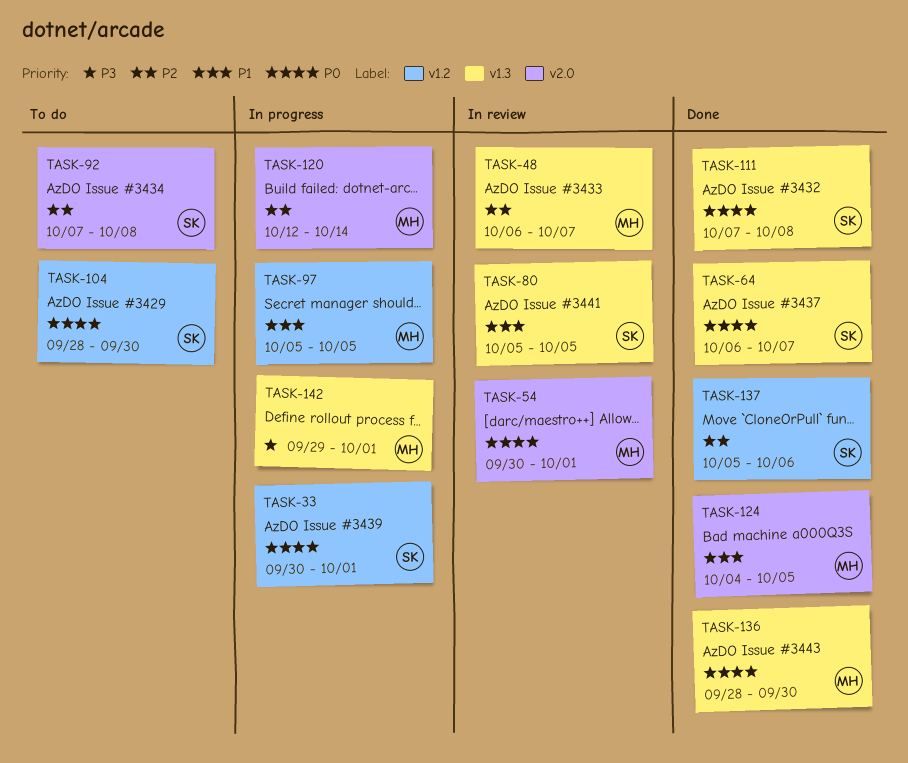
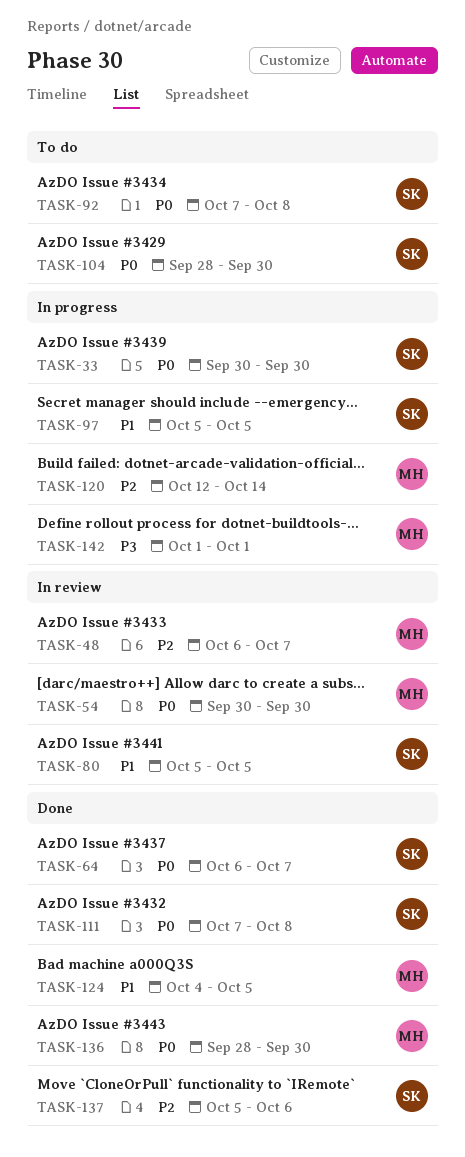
TASK-33, due: Oct 1 -> Sep 30
TASK-54, due: Oct 1 -> Sep 30
TASK-92, priority: P2 -> P0
TASK-97, owner: MH -> SK
TASK-142, start: Sep 29 -> Oct 1

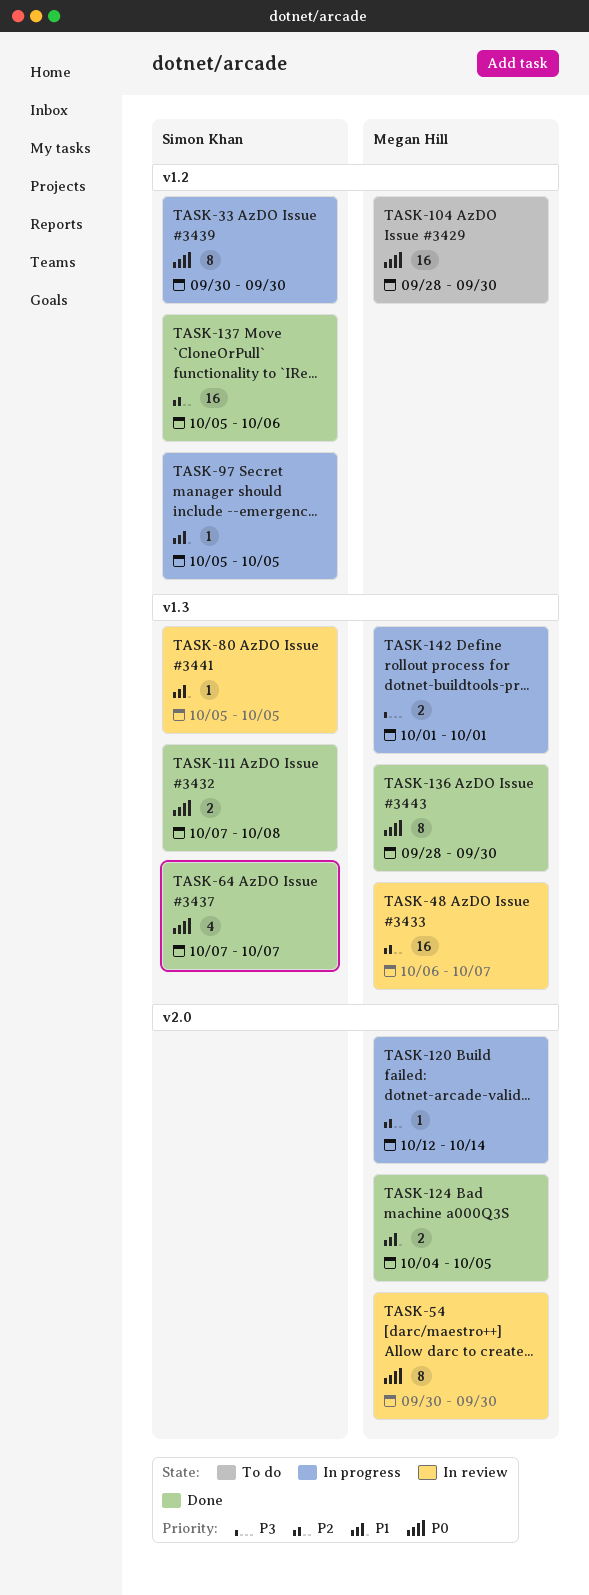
TASK-64, start: Oct 6 -> Oct 7
TASK-92: present -> none
TASK-104, owner: Simon Khan -> Megan Hill

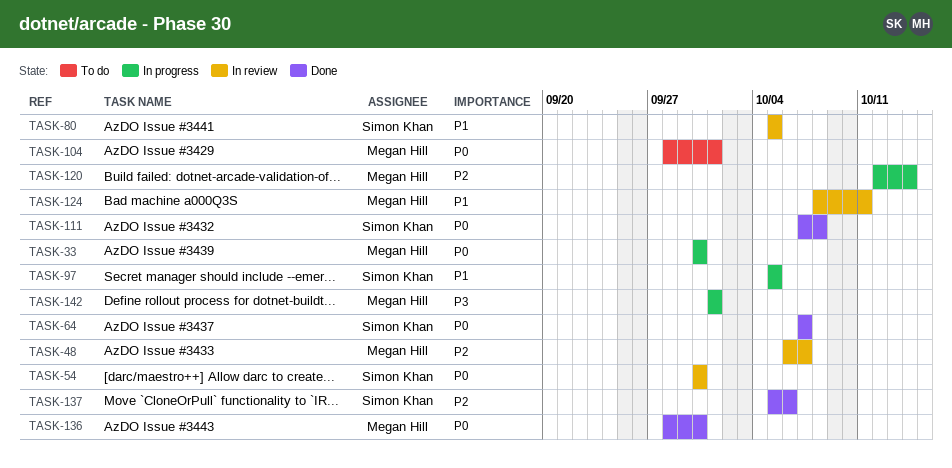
TASK-33, owner: Simon Khan -> Megan Hill
TASK-54, owner: Megan Hill -> Simon Khan
TASK-104, due: Sep 30 -> Oct 1
TASK-124, status: Done -> In review
TASK-124, start: Oct 4 -> Oct 8
TASK-124, due: Oct 5 -> Oct 11

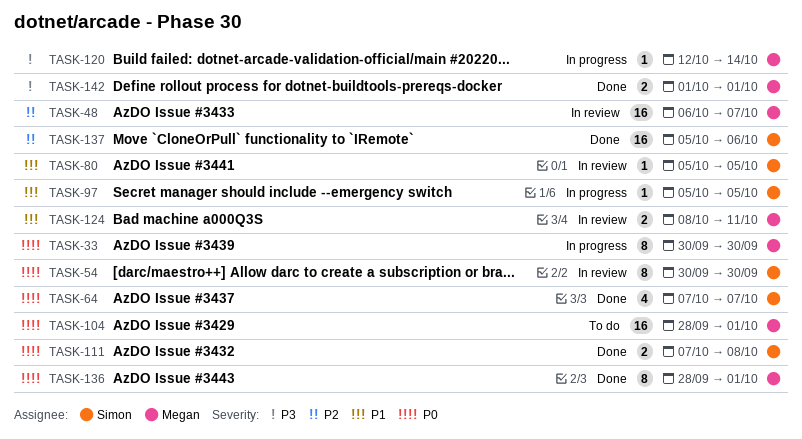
TASK-120, priority: P2 -> P3
TASK-136, due: Sep 30 -> Oct 1
TASK-142, status: In progress -> Done

